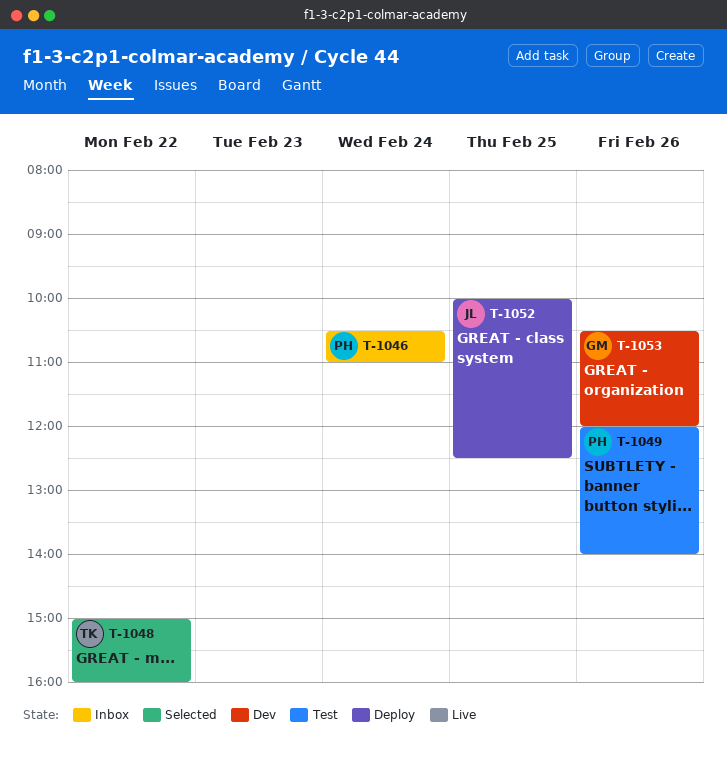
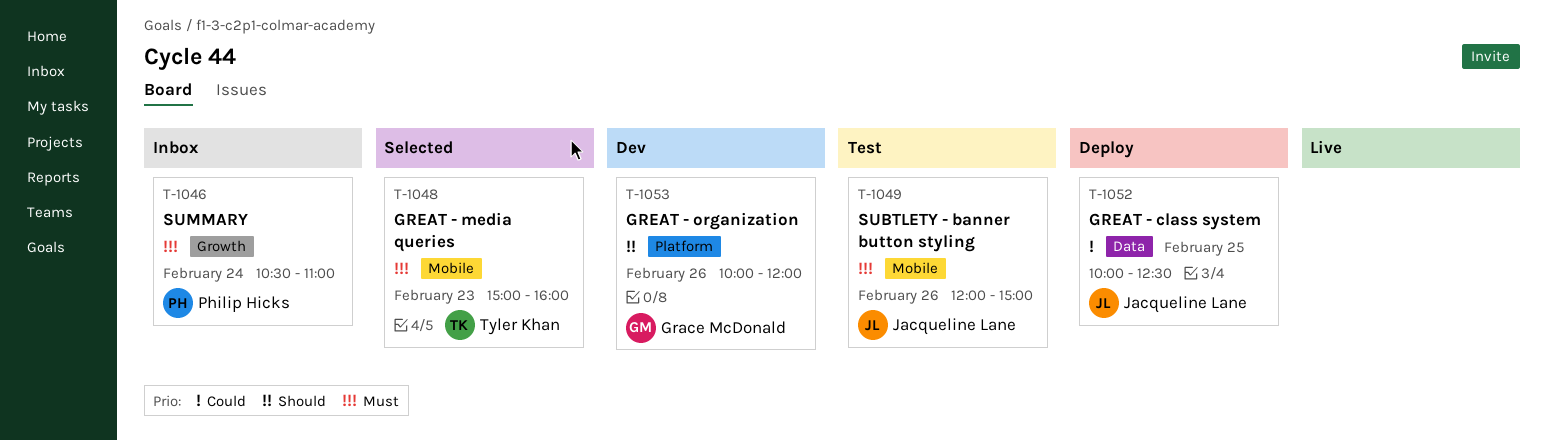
T-1048, day: Feb 22 -> Feb 23
T-1049, owner: Philip Hicks -> Jacqueline Lane
T-1049, ends: 14:00 -> 15:00
T-1053, begins: 10:30 -> 10:00

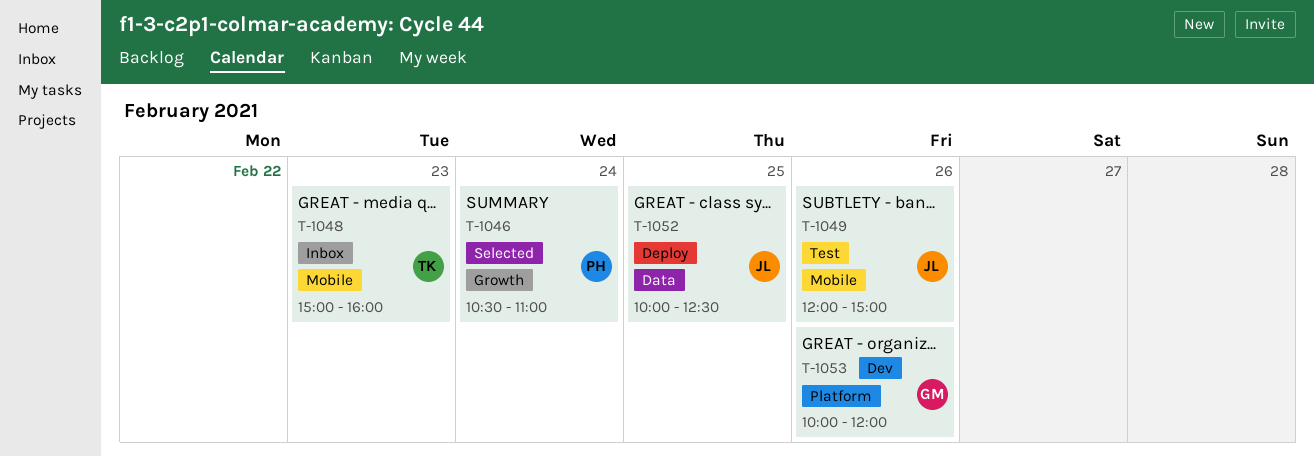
T-1046, status: Inbox -> Selected
T-1048, status: Selected -> Inbox

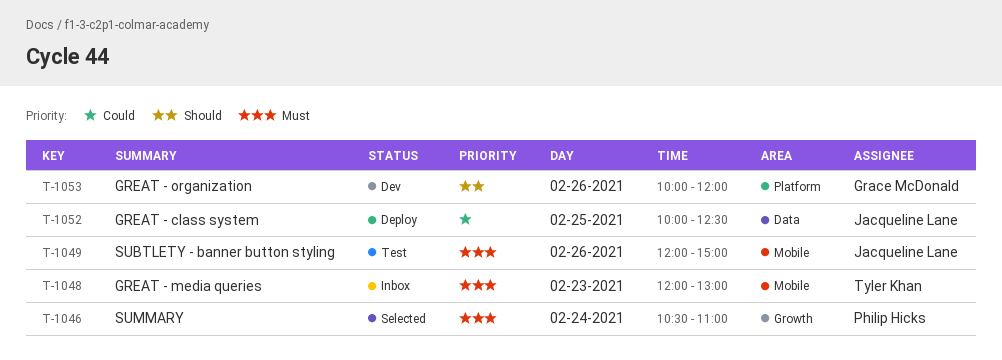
T-1048, begins: 15:00 -> 12:00
T-1048, ends: 16:00 -> 13:00

